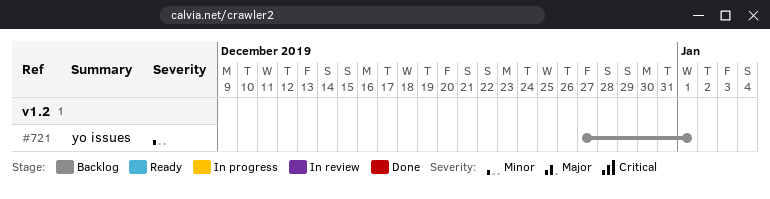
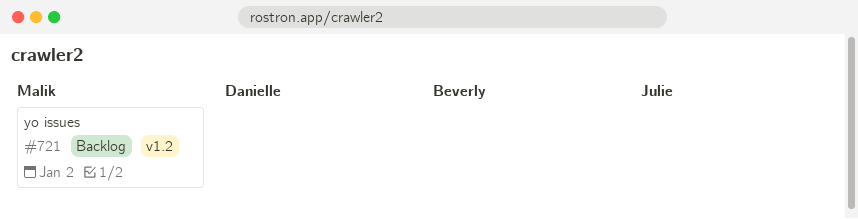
#721, due: Jan 1 -> Jan 2

